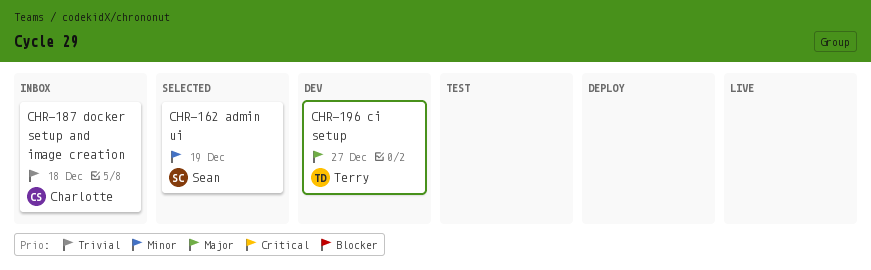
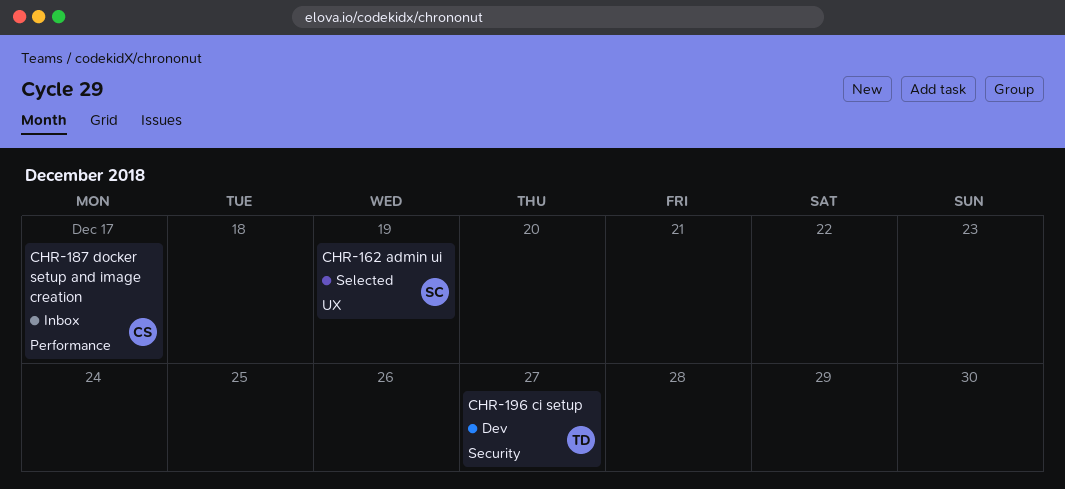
CHR-187, due: Dec 18 -> Dec 17

